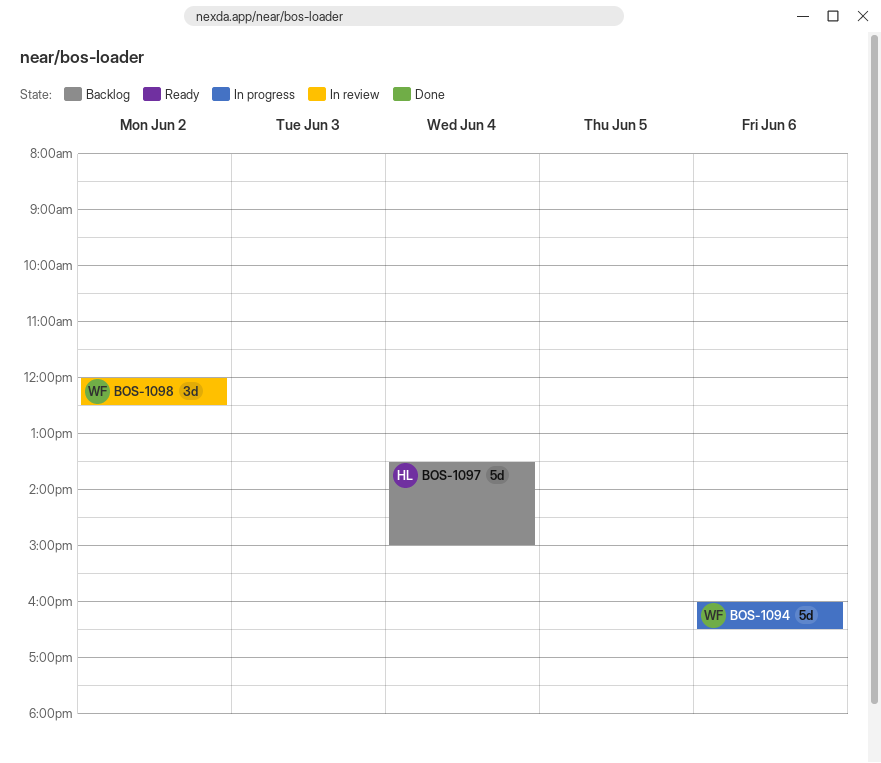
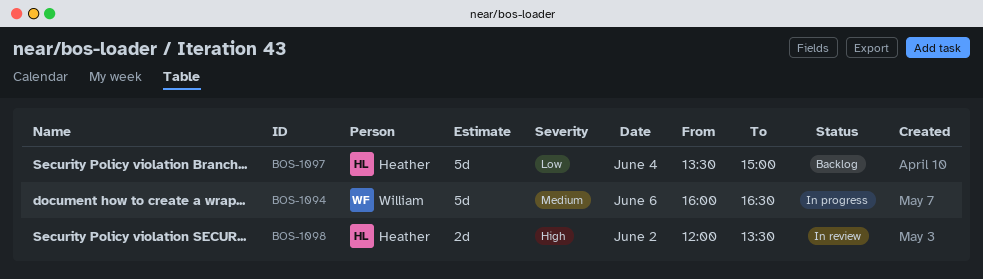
BOS-1098, owner: William -> Heather
BOS-1098, estimate: 3d -> 2d
BOS-1098, ends: 12:30 -> 13:30

